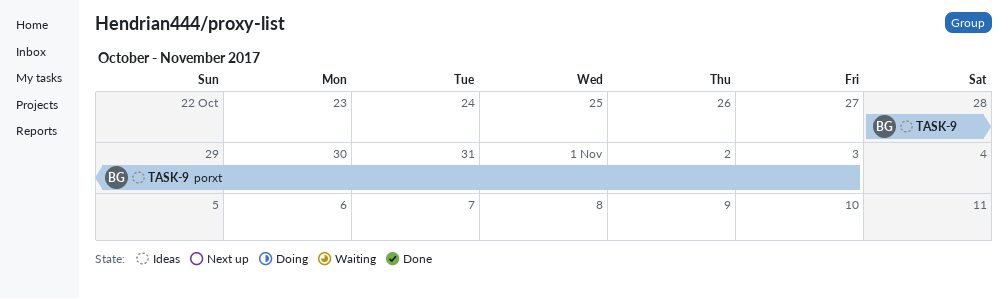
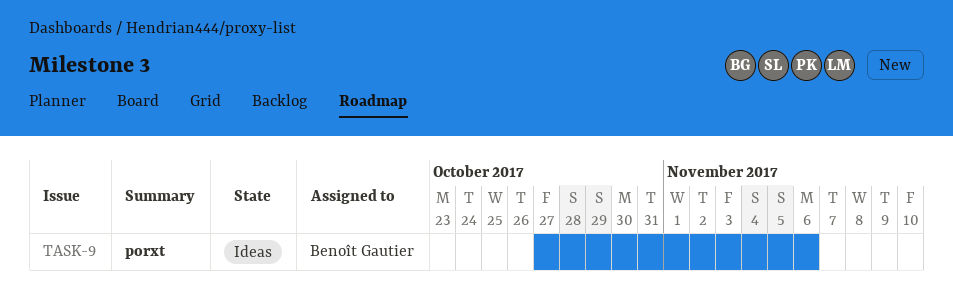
TASK-9, start: Oct 28 -> Oct 27
TASK-9, due: Nov 3 -> Nov 6

